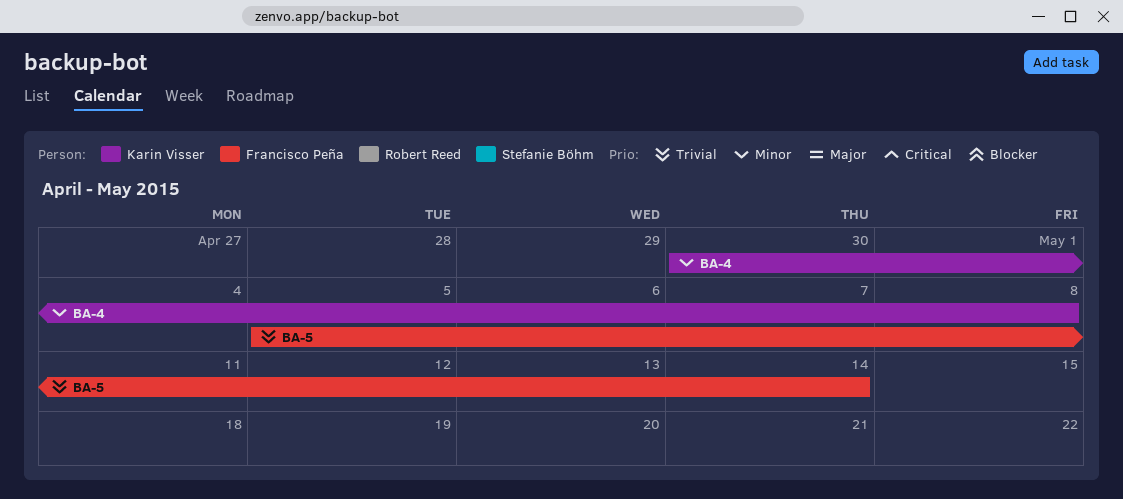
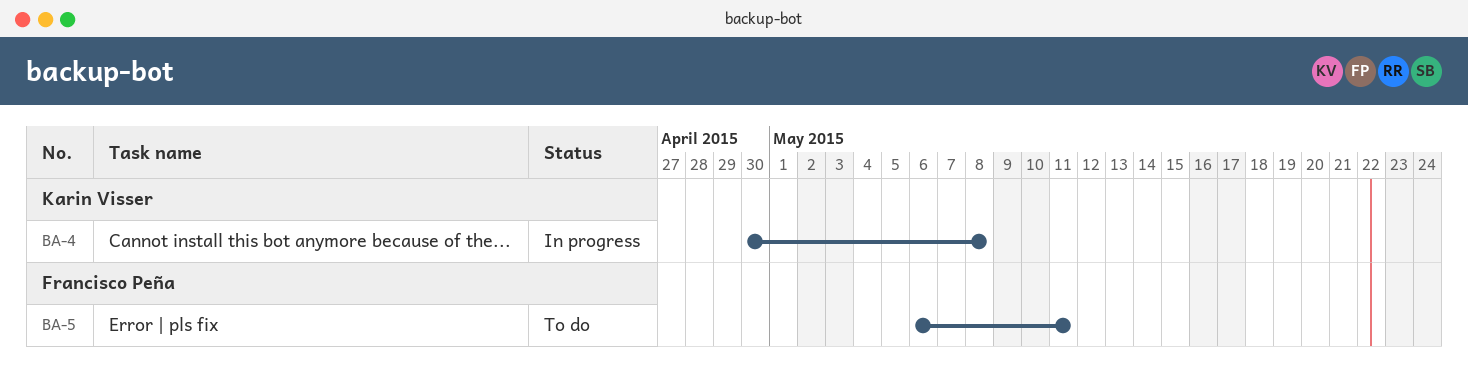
BA-5, start: May 5 -> May 6
BA-5, due: May 14 -> May 11

